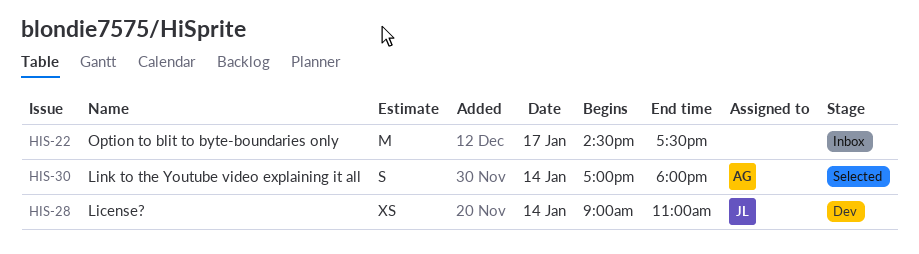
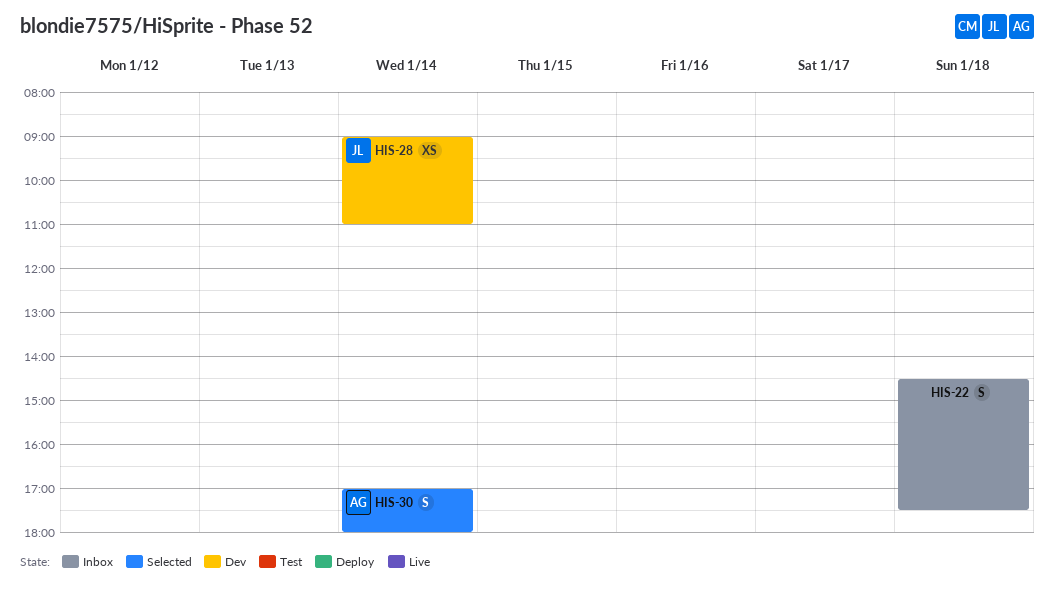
HIS-22, estimate: M -> S
HIS-22, day: Jan 17 -> Jan 18

